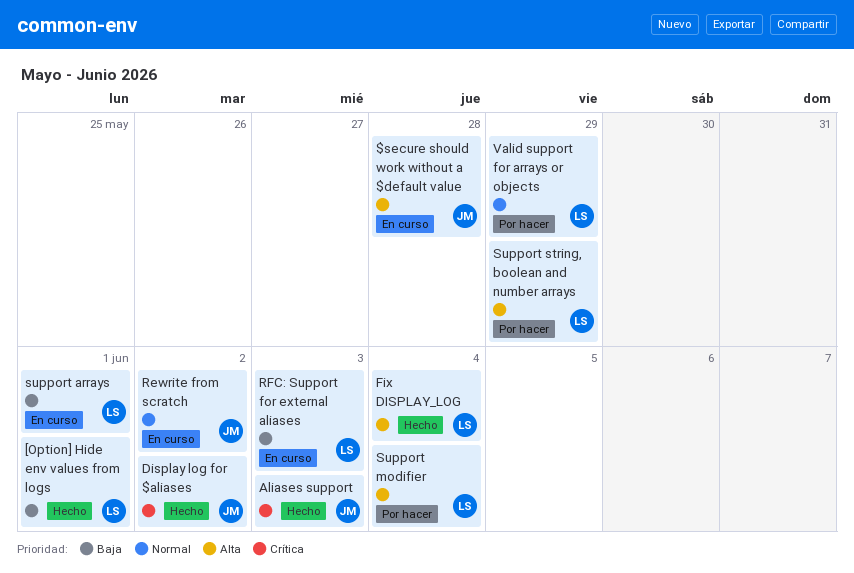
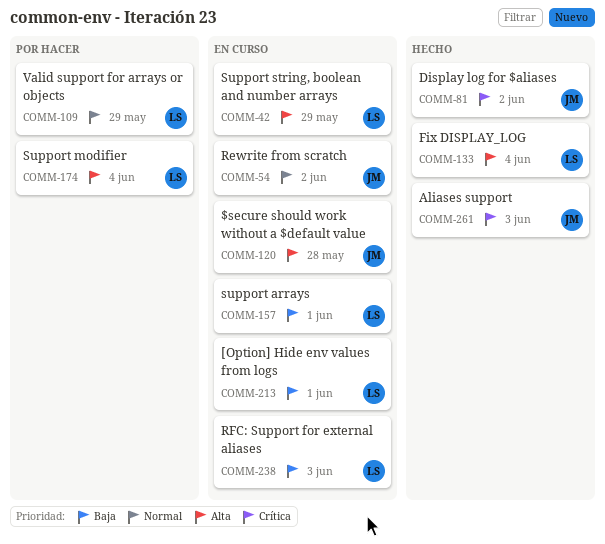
[Option] Hide env values from logs, status: Hecho -> En curso
Support string, boolean and number arrays, status: Por hacer -> En curso

